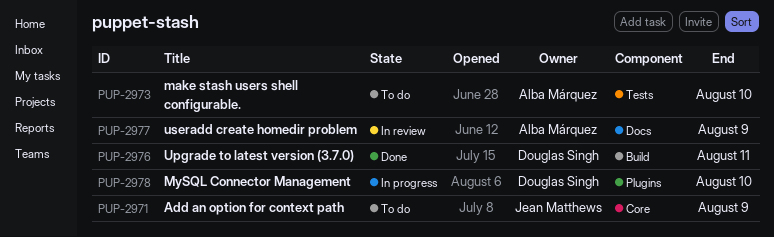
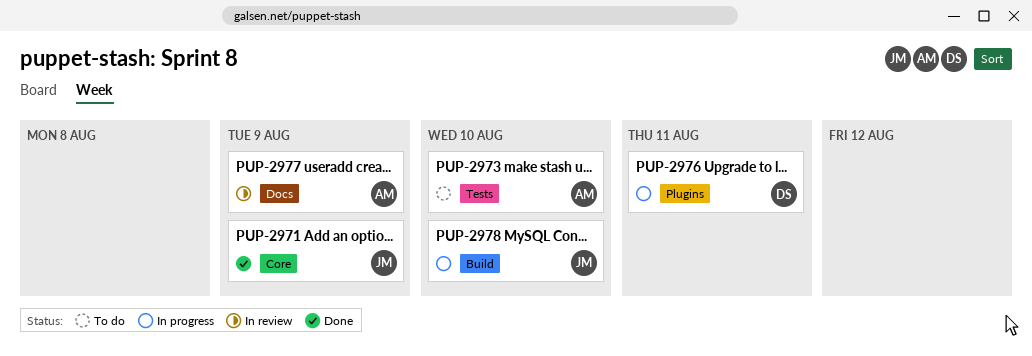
PUP-2971, status: To do -> Done
PUP-2976, status: Done -> In progress
PUP-2976, label: Build -> Plugins
PUP-2978, owner: Douglas Singh -> Jean Matthews
PUP-2978, label: Plugins -> Build

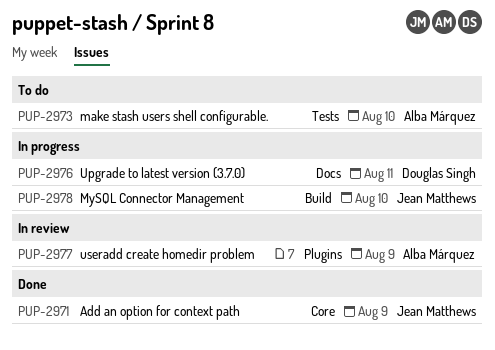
PUP-2976, label: Plugins -> Docs
PUP-2977, label: Docs -> Plugins

